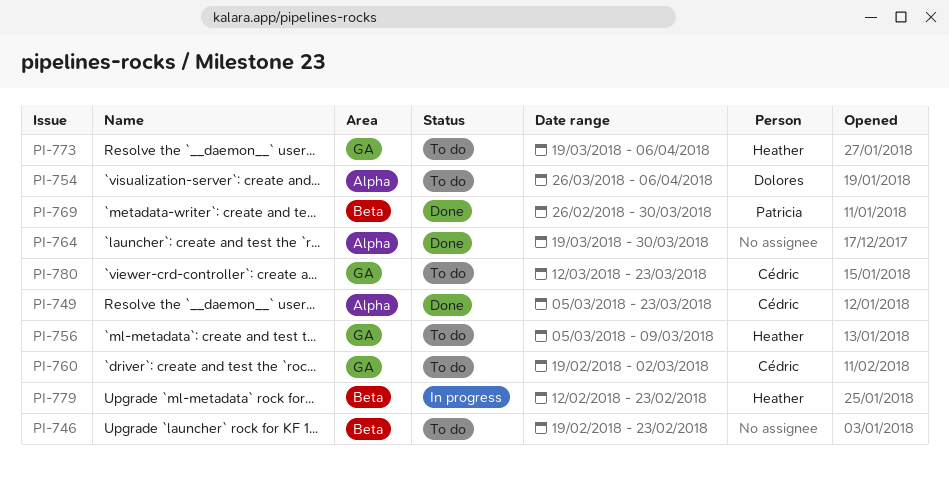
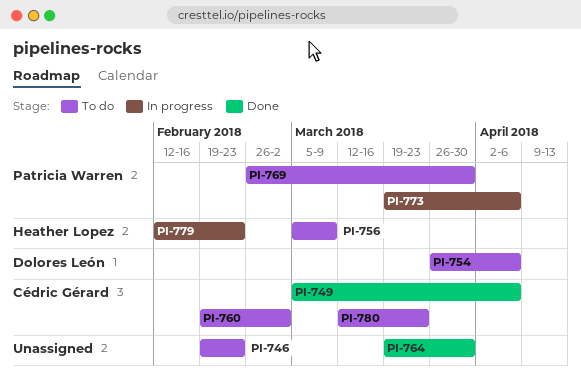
PI-749, due: Mar 23 -> Apr 6
PI-769, status: Done -> To do
PI-773, status: To do -> In progress
PI-773, owner: Heather Lopez -> Patricia Warren

